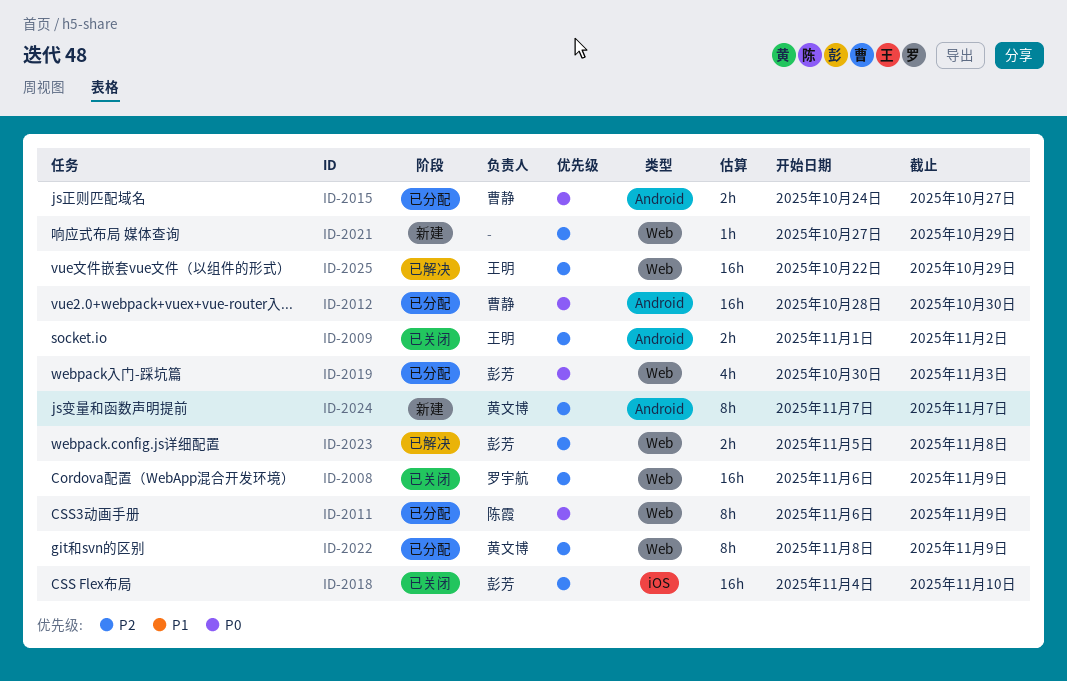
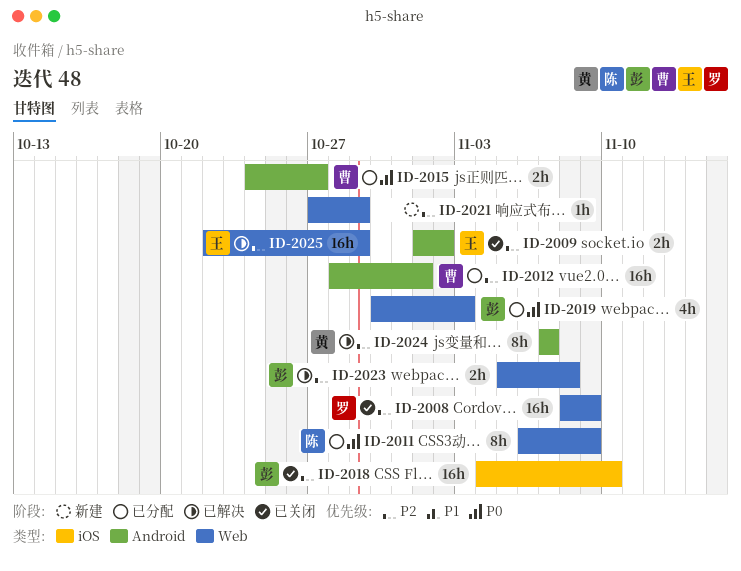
ID-2008, start: Nov 6 -> Nov 8
ID-2012, priority: P0 -> P2
ID-2012, due: Oct 30 -> Nov 1
ID-2022: present -> none
ID-2024, status: 新建 -> 已解决

